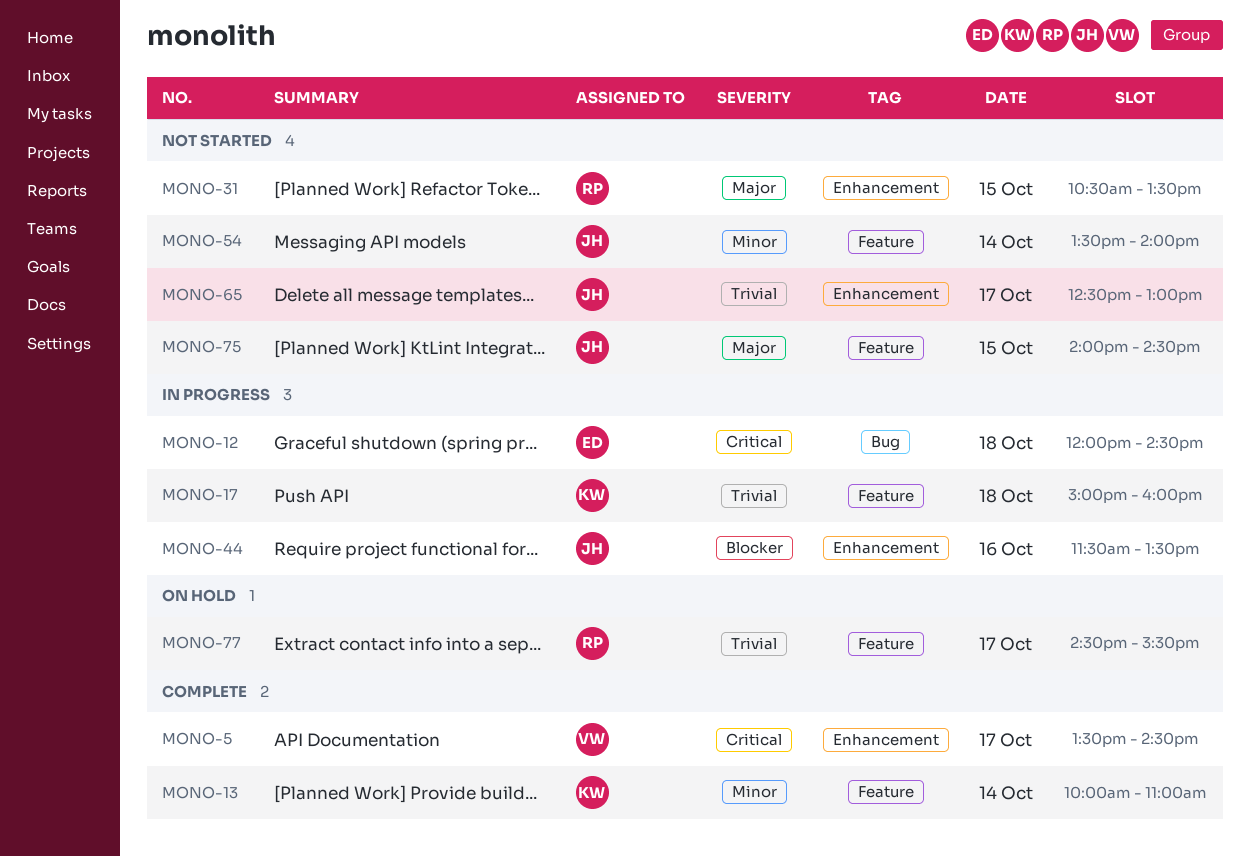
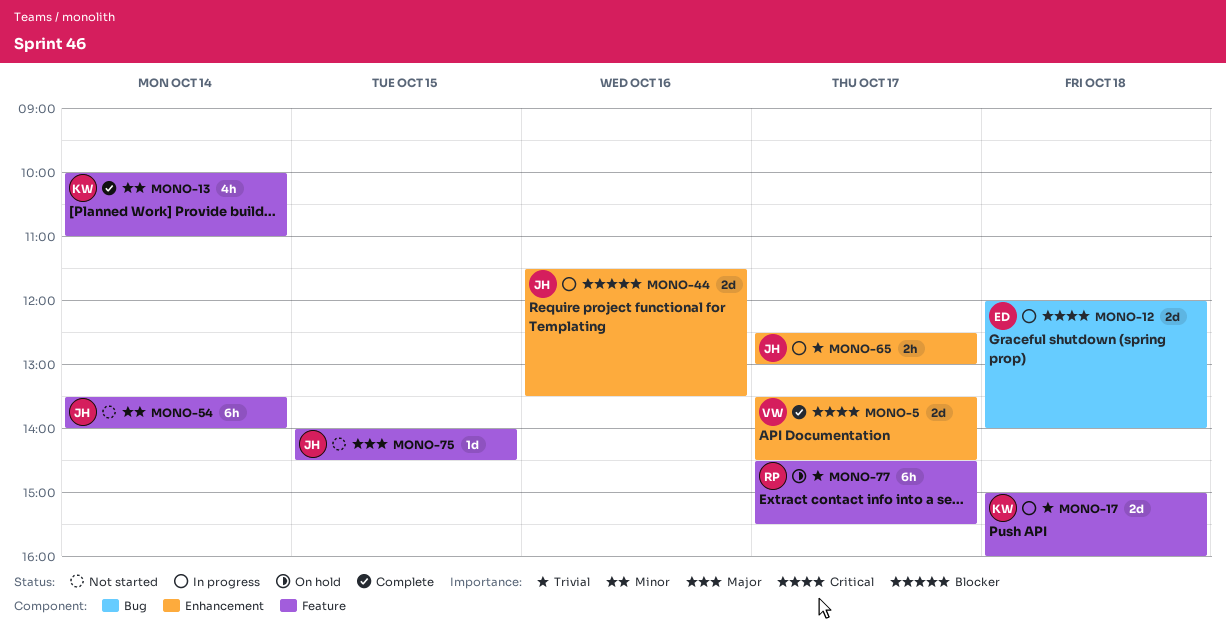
MONO-12, ends: 14:30 -> 14:00
MONO-31: present -> none
MONO-65, status: Not started -> In progress

